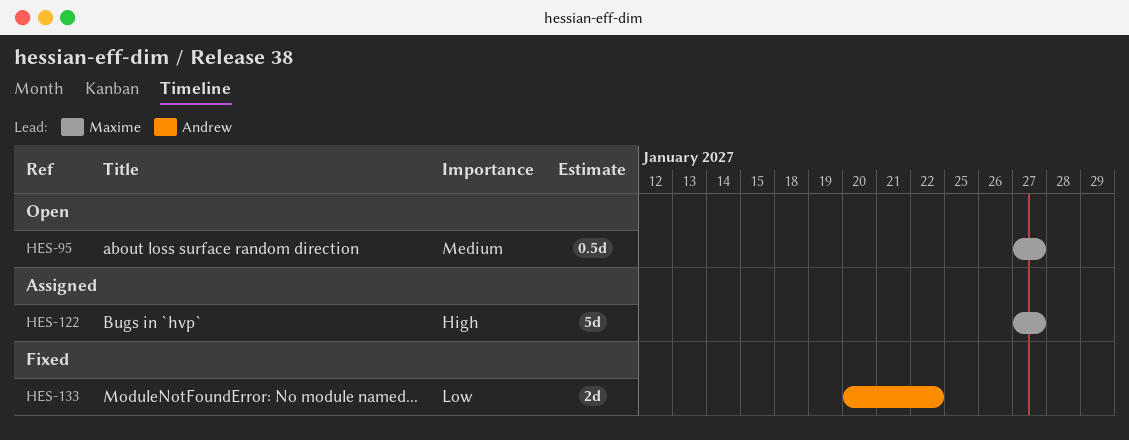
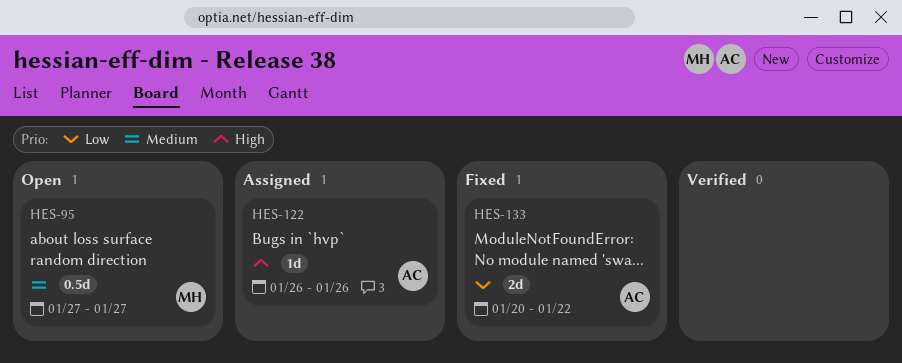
HES-122, owner: Maxime -> Andrew
HES-122, estimate: 5d -> 1d
HES-122, start: Jan 27 -> Jan 26
HES-122, due: Jan 27 -> Jan 26

